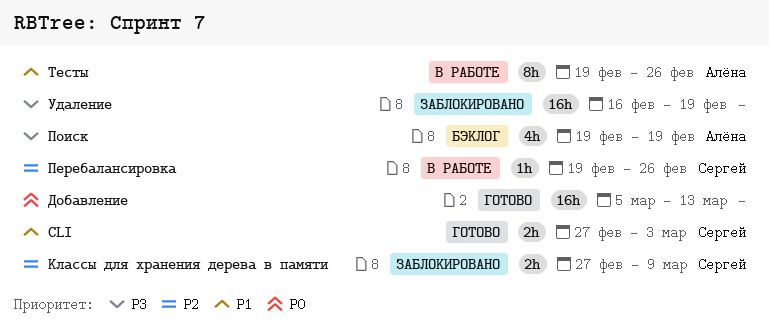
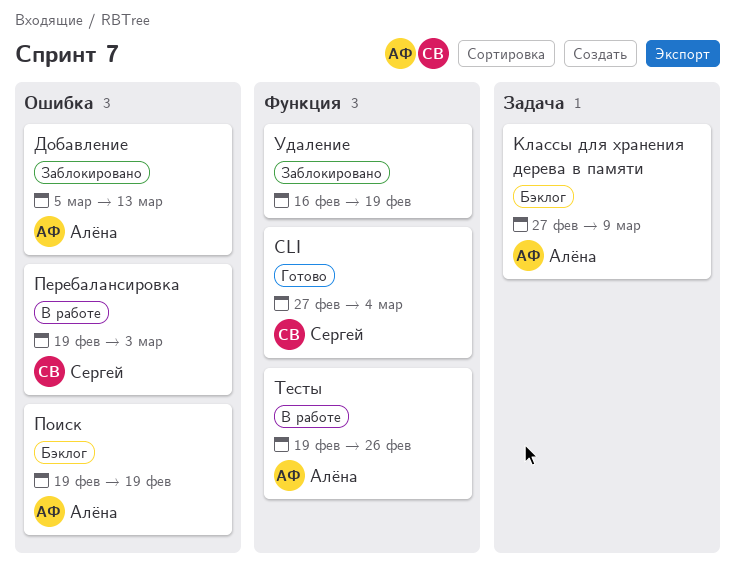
CLI, due: Mar 3 -> Mar 4
Добавление, status: Готово -> Заблокировано
Добавление, owner: none -> Алёна
Классы для хранения дерева в памяти, status: Заблокировано -> Бэклог
Классы для хранения дерева в памяти, owner: Сергей -> Алёна
Перебалансировка, due: Feb 26 -> Mar 3

